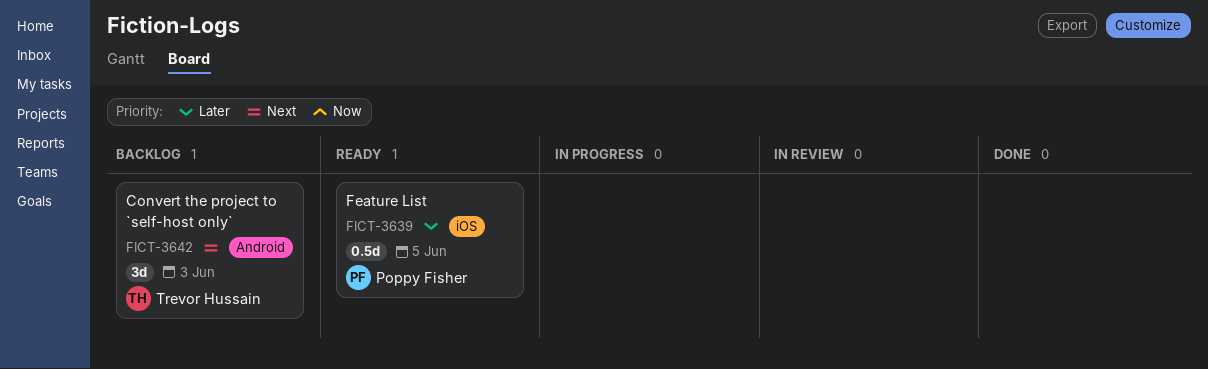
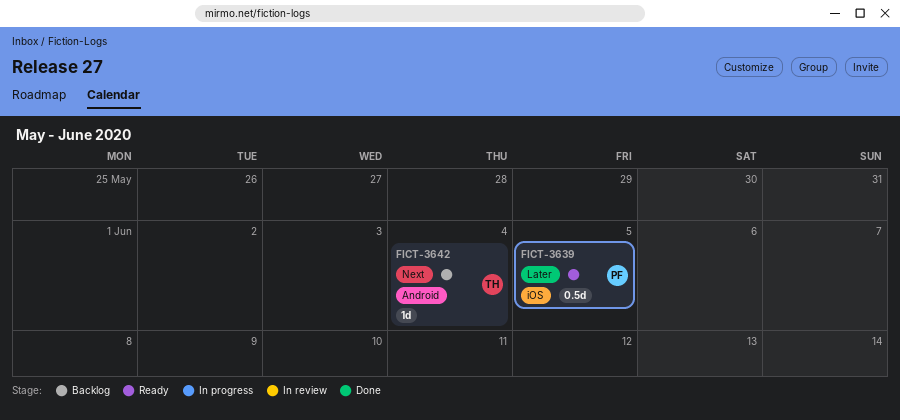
FICT-3642, estimate: 3d -> 1d
FICT-3642, due: Jun 3 -> Jun 4

